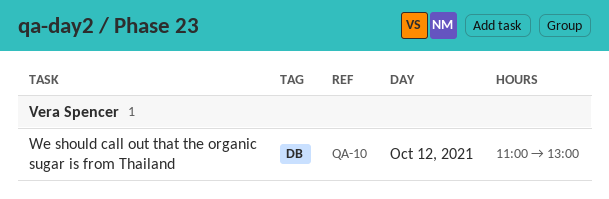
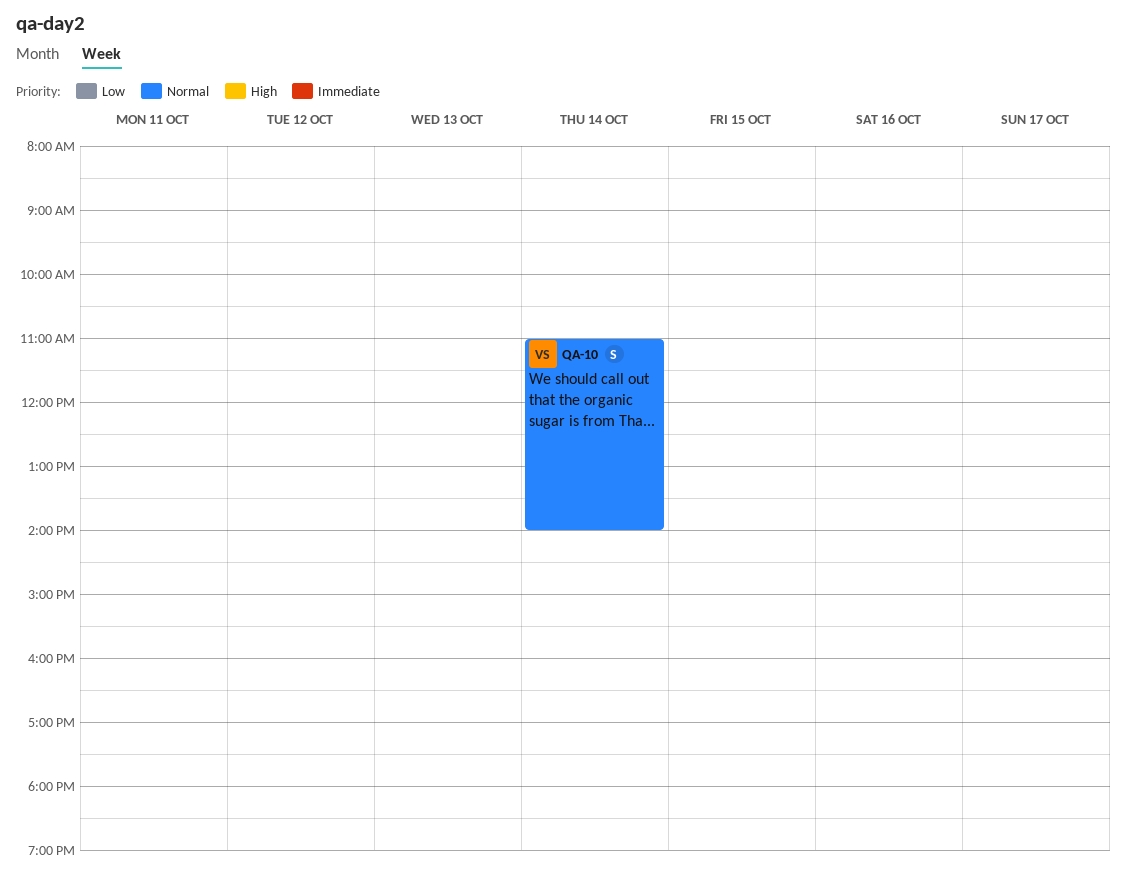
QA-10, day: Oct 12 -> Oct 14
QA-10, ends: 13:00 -> 14:00

